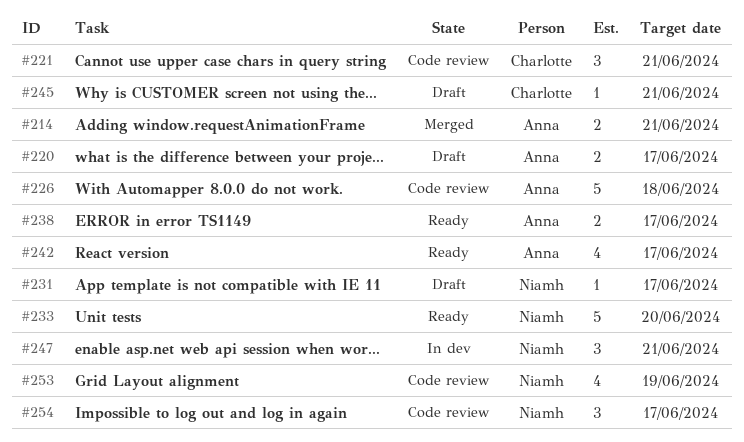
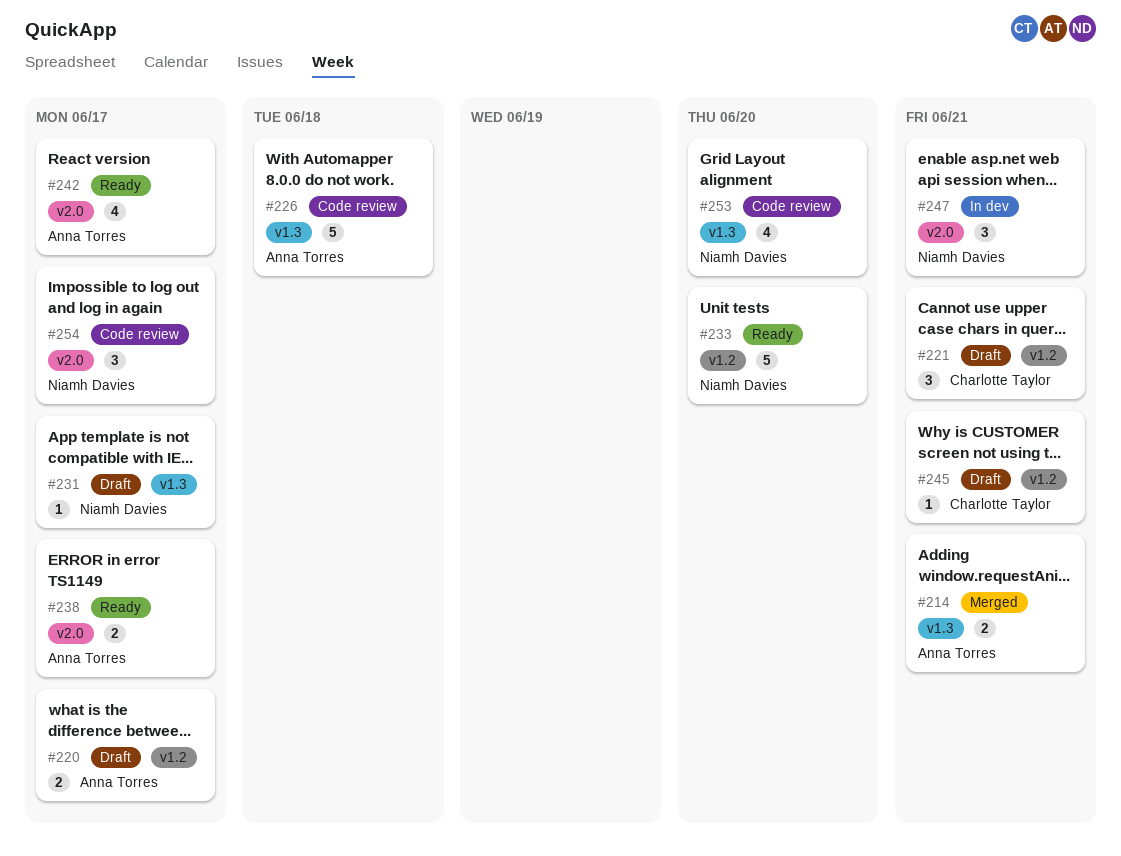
#221, status: Code review -> Draft
#253, due: Jun 19 -> Jun 20

